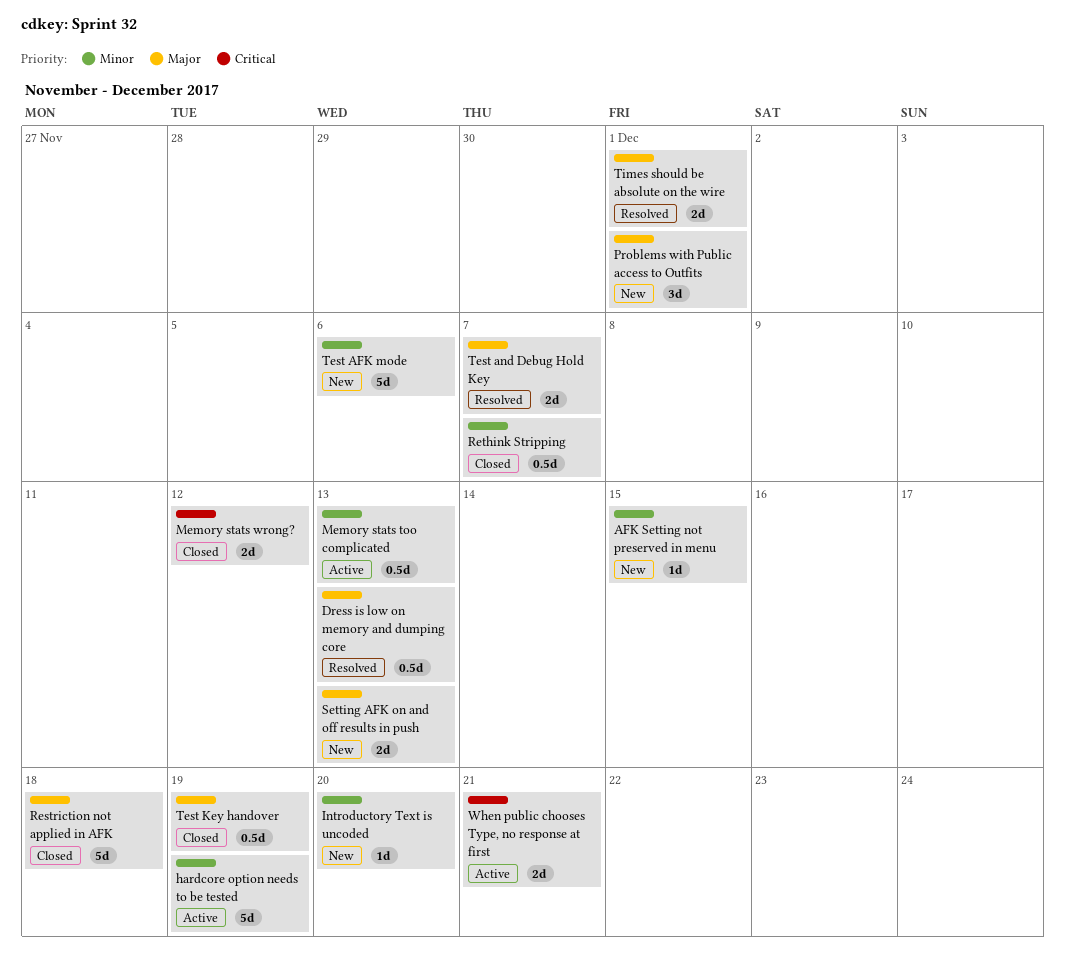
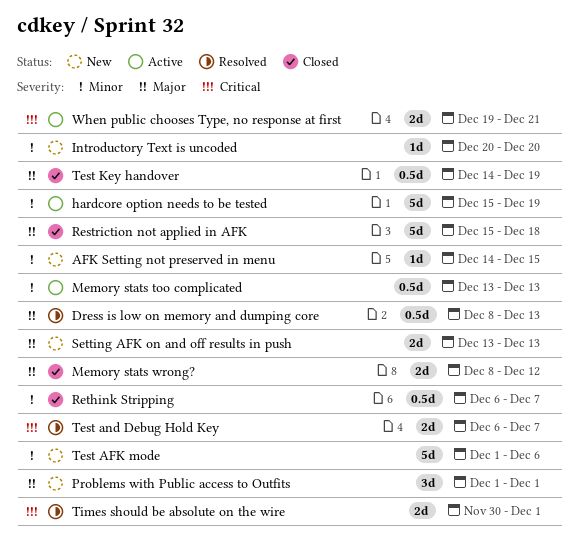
Memory stats wrong?, priority: Critical -> Major
Test and Debug Hold Key, priority: Major -> Critical
Times should be absolute on the wire, priority: Major -> Critical

